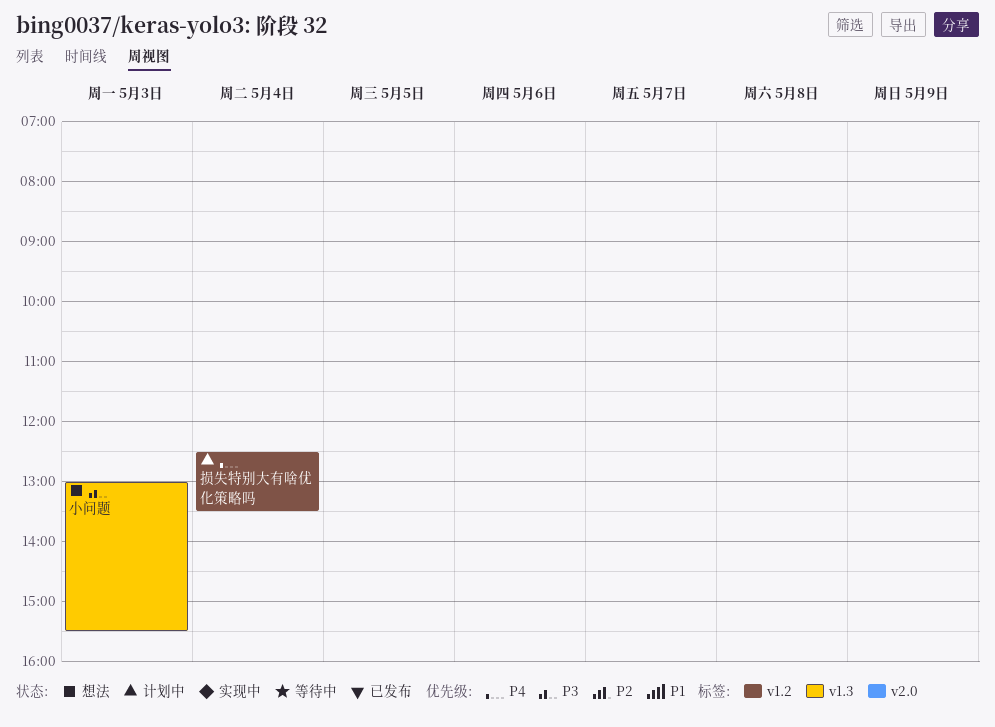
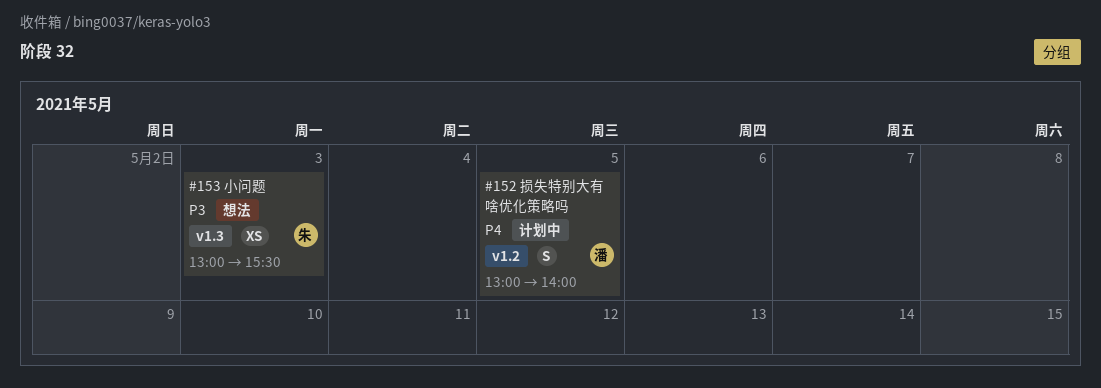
损失特别大有啥优化策略吗, day: May 4 -> May 5
损失特别大有啥优化策略吗, begins: 12:30 -> 13:00
损失特别大有啥优化策略吗, ends: 13:30 -> 14:00

